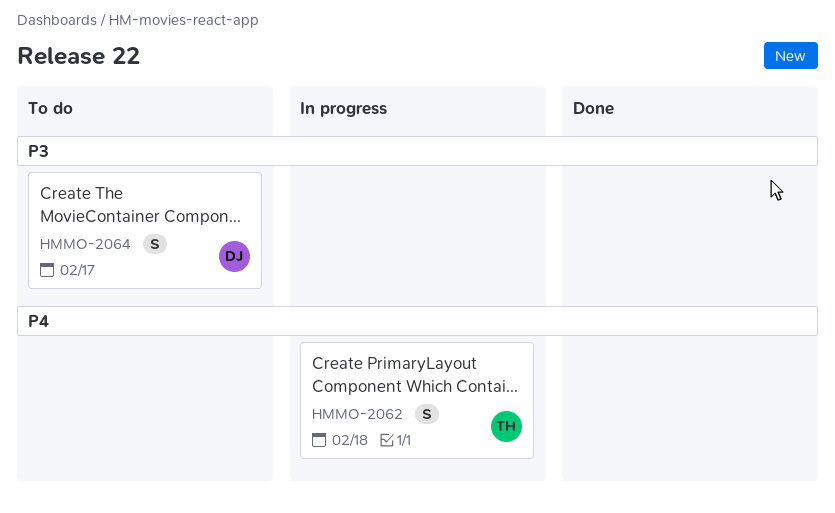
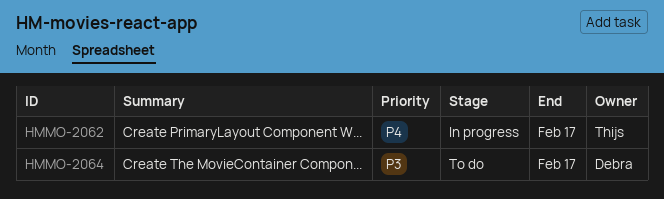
HMMO-2062, due: Feb 18 -> Feb 17

